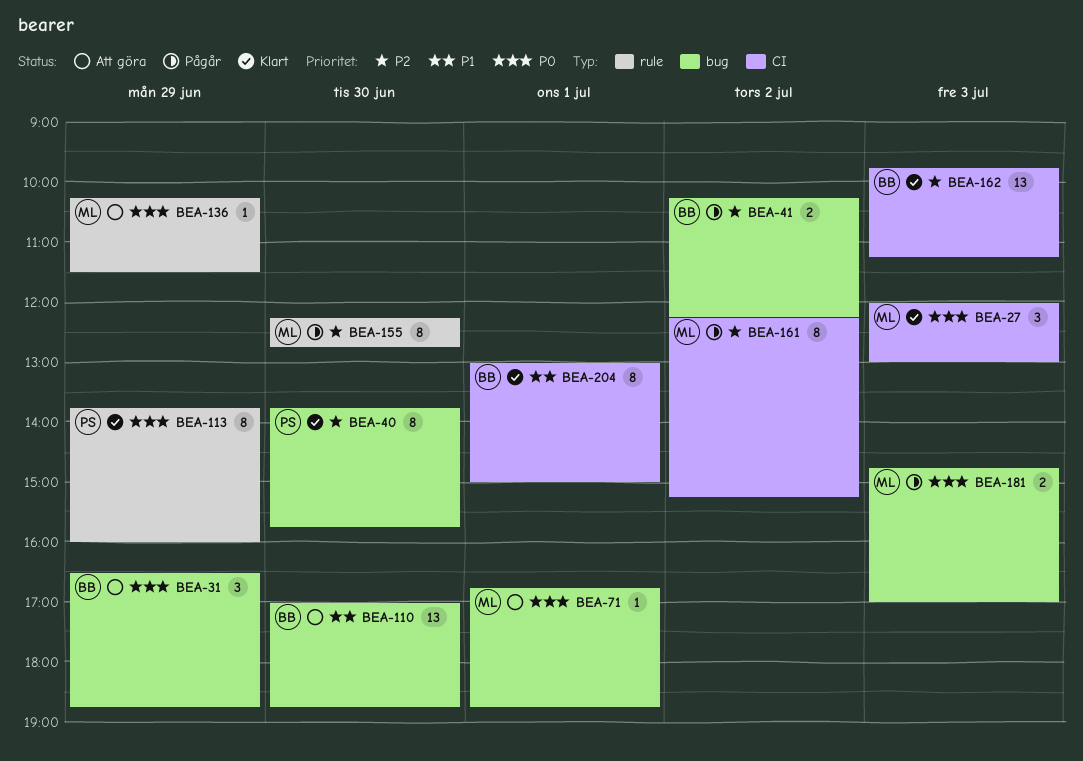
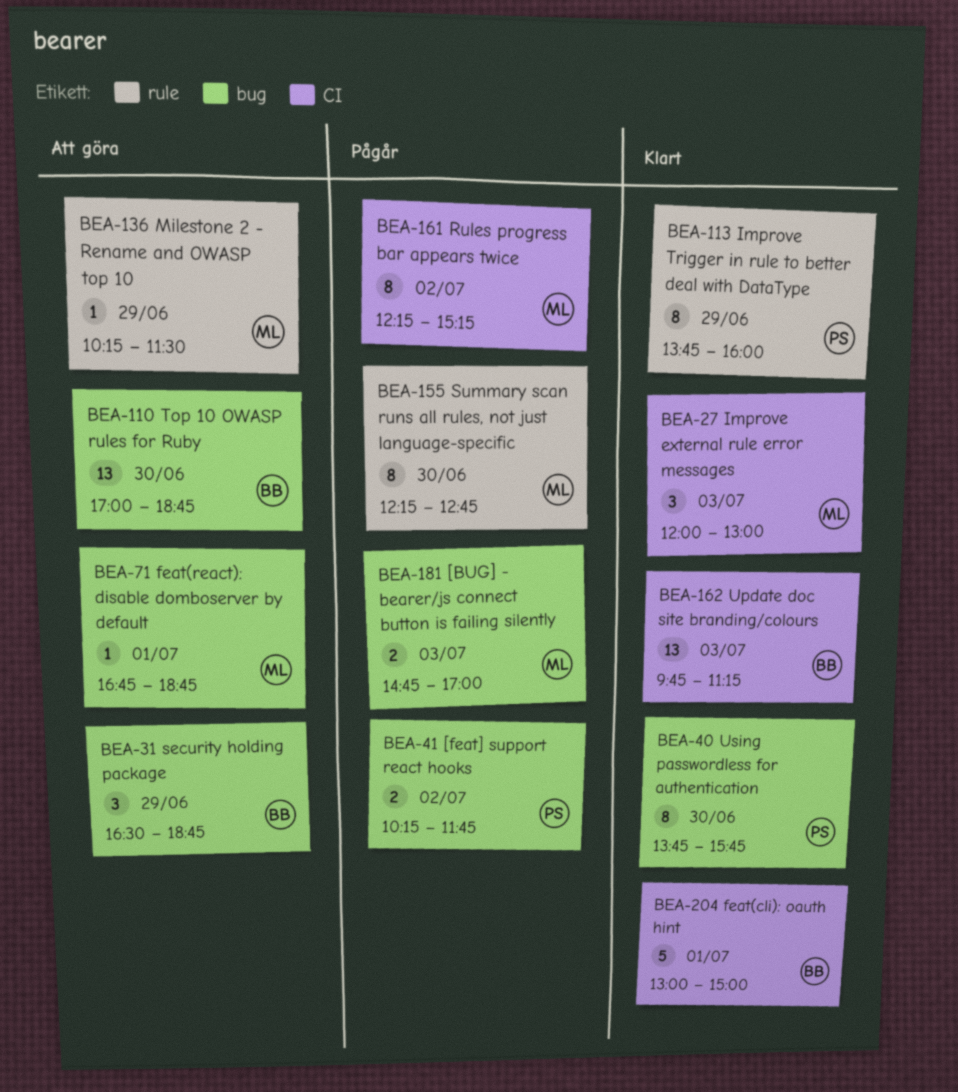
BEA-41, owner: BB -> PS
BEA-41, ends: 12:15 -> 11:45
BEA-204, estimate: 8 -> 5

